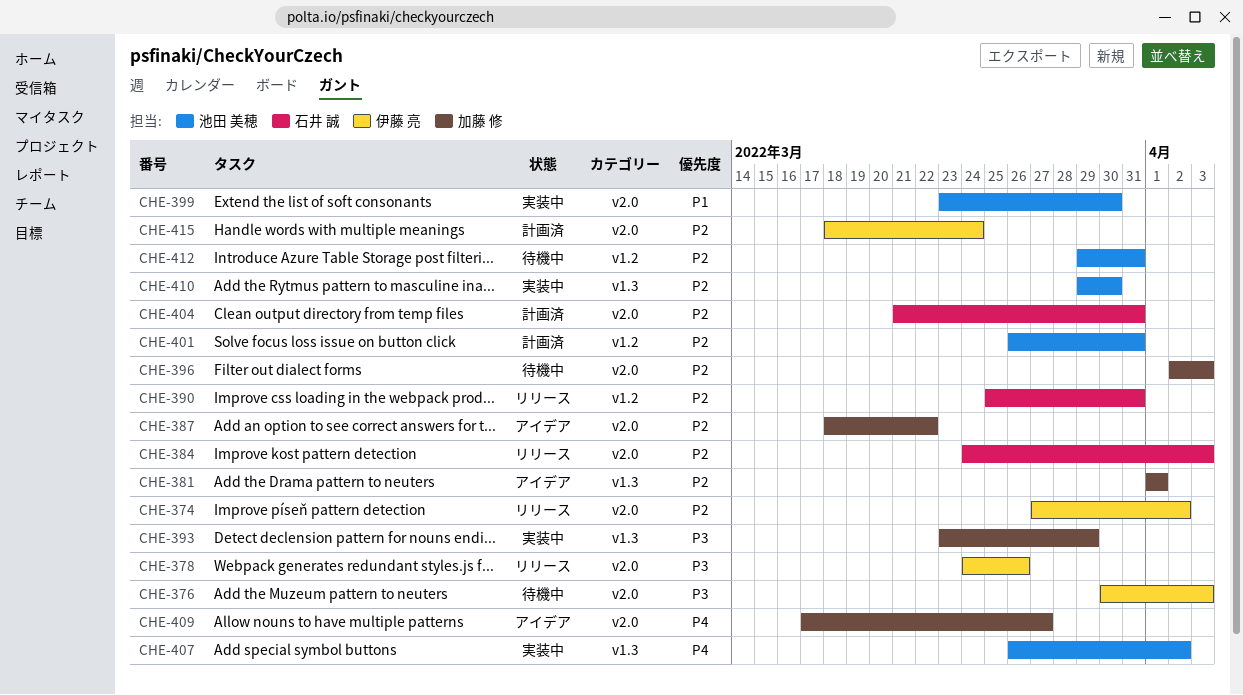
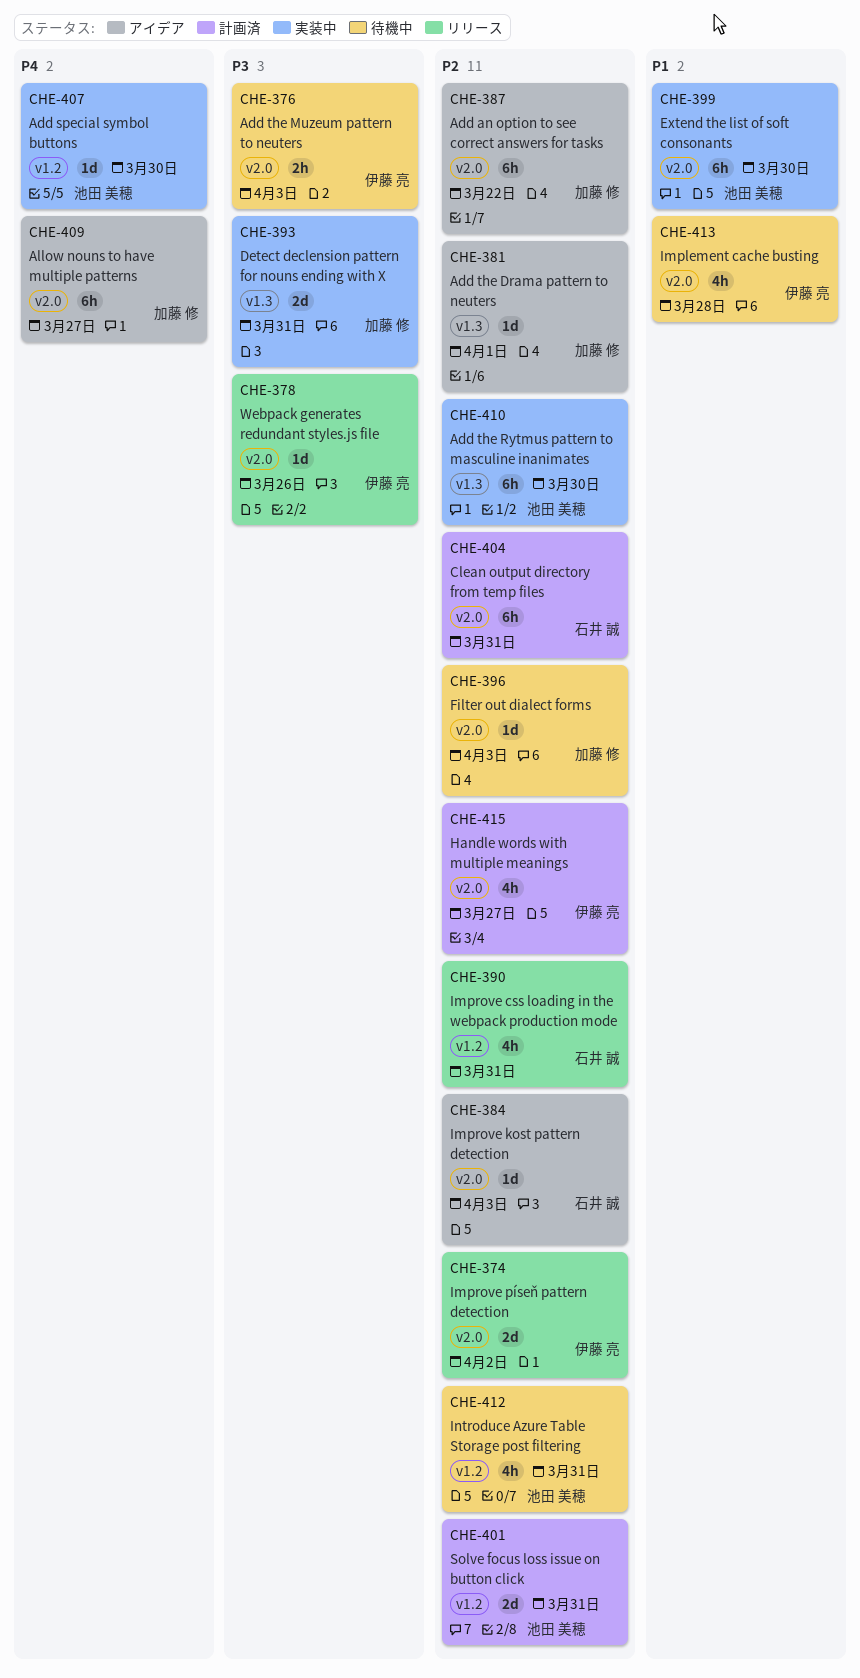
CHE-384, status: リリース -> アイデア
CHE-393, due: Mar 29 -> Mar 31
CHE-407, label: v1.3 -> v1.2
CHE-407, due: Apr 2 -> Mar 30
CHE-413: none -> present
CHE-415, due: Mar 24 -> Mar 27

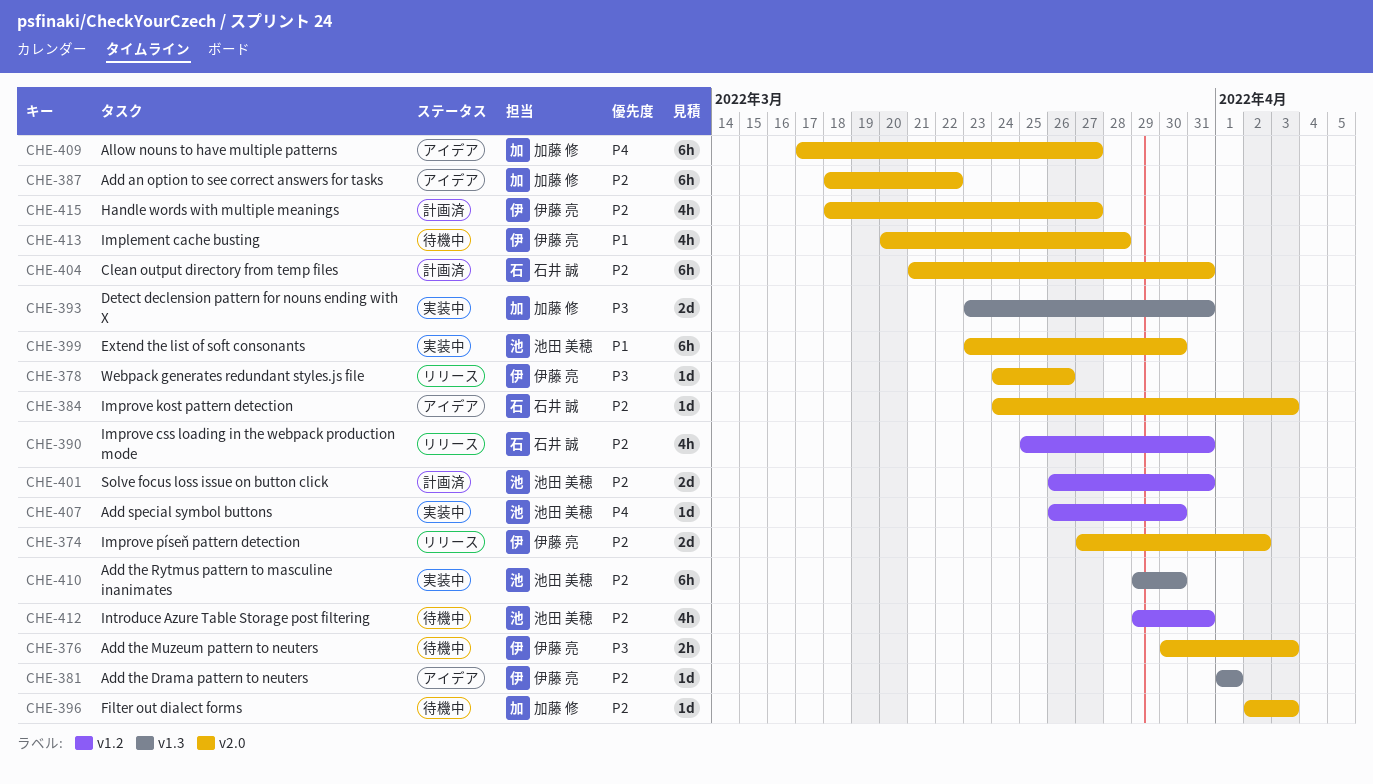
CHE-381, owner: 加藤 修 -> 伊藤 亮

